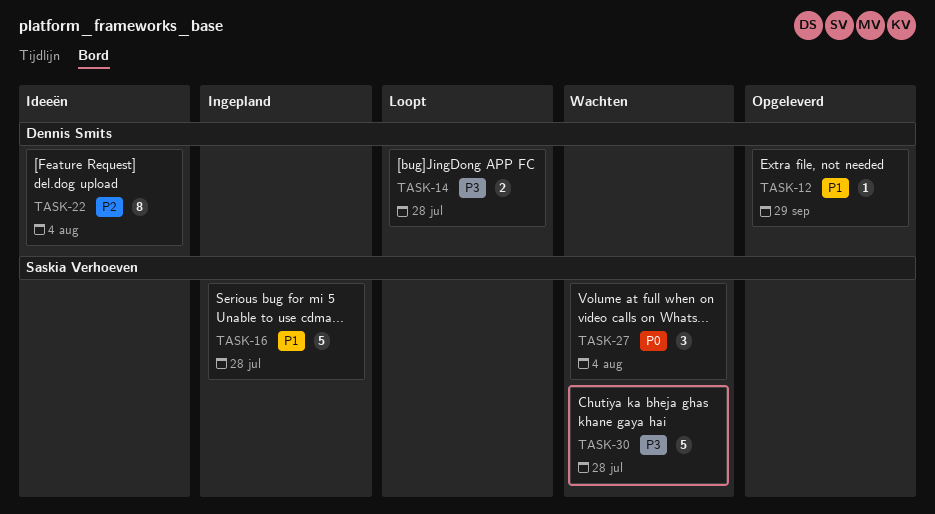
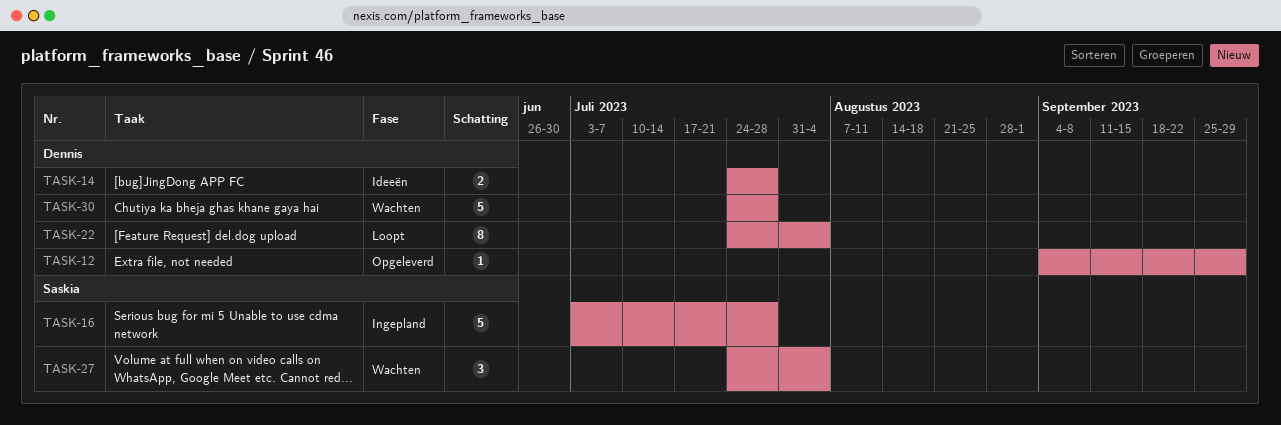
TASK-14, status: Loopt -> Ideeën
TASK-22, status: Ideeën -> Loopt
TASK-30, owner: Saskia Verhoeven -> Dennis Smits

